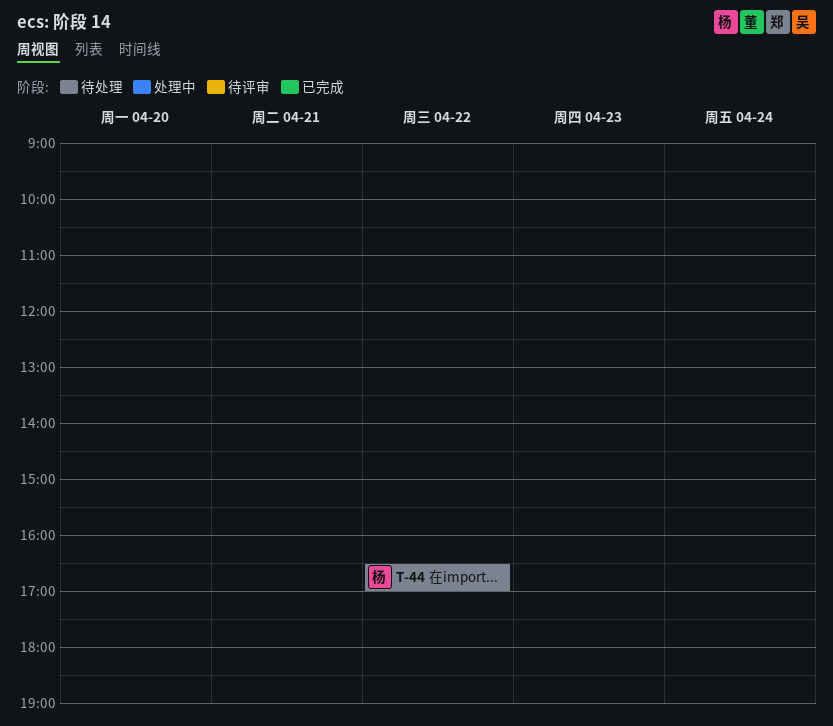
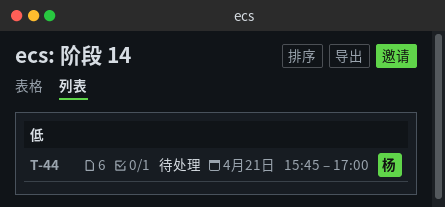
T-44, day: Apr 22 -> Apr 21
T-44, begins: 16:30 -> 15:45

